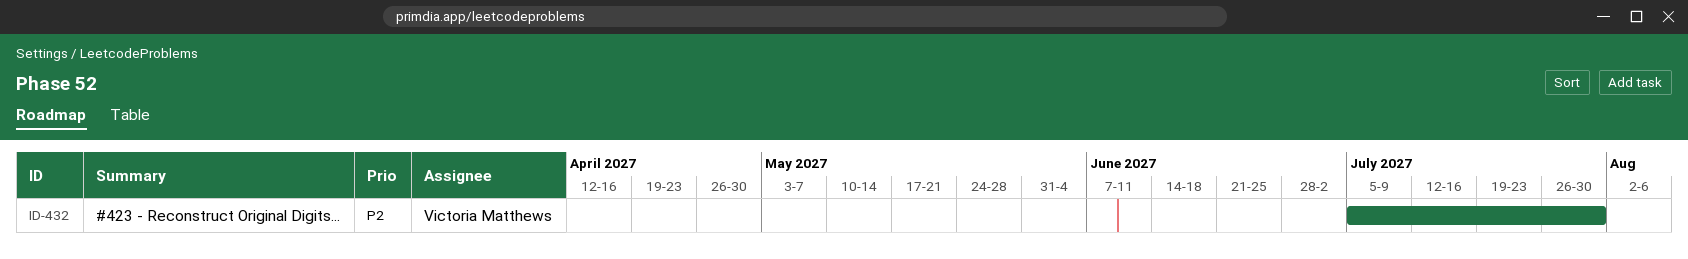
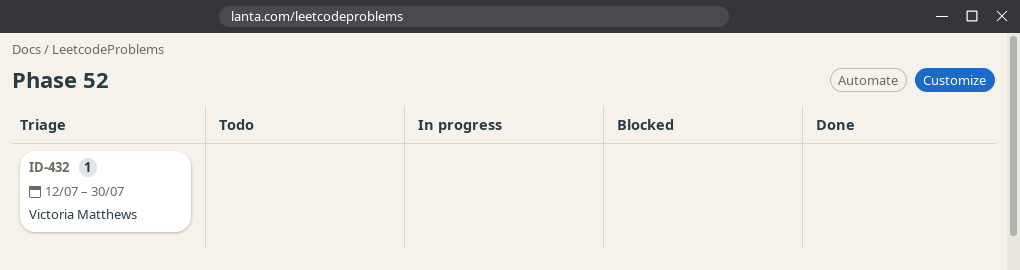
ID-432, start: Jul 5 -> Jul 12

